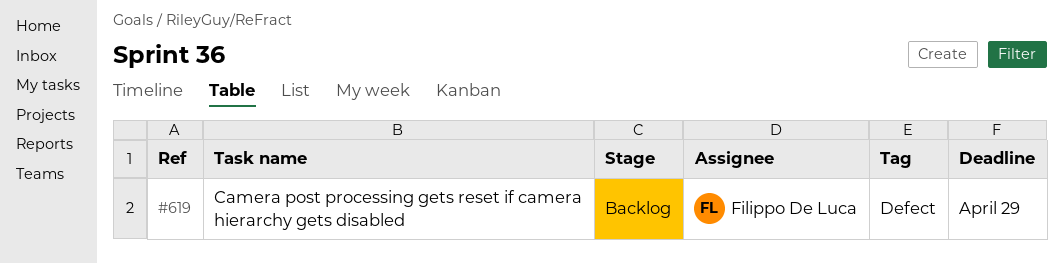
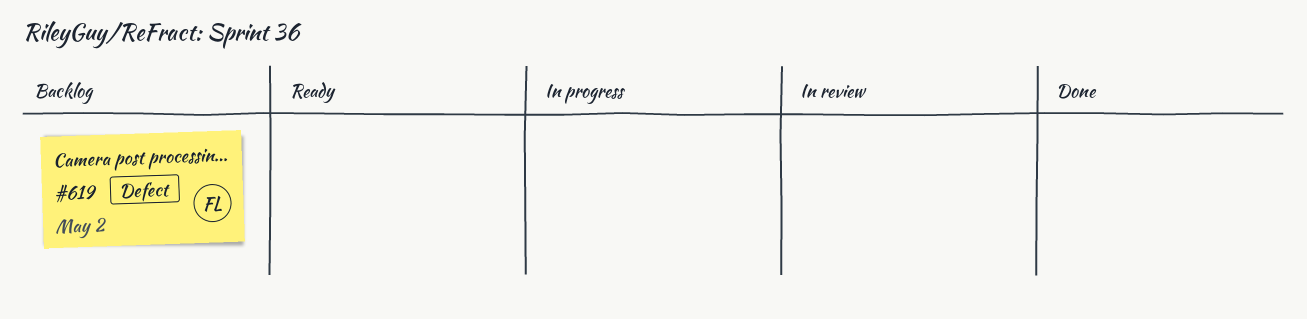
#619, due: Apr 29 -> May 2

